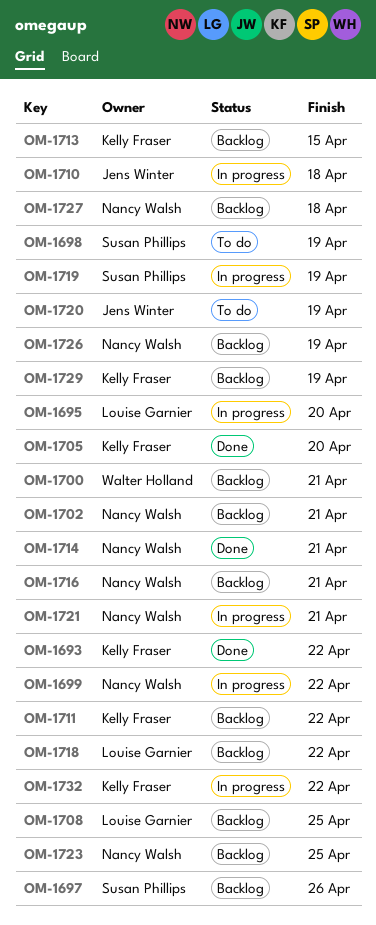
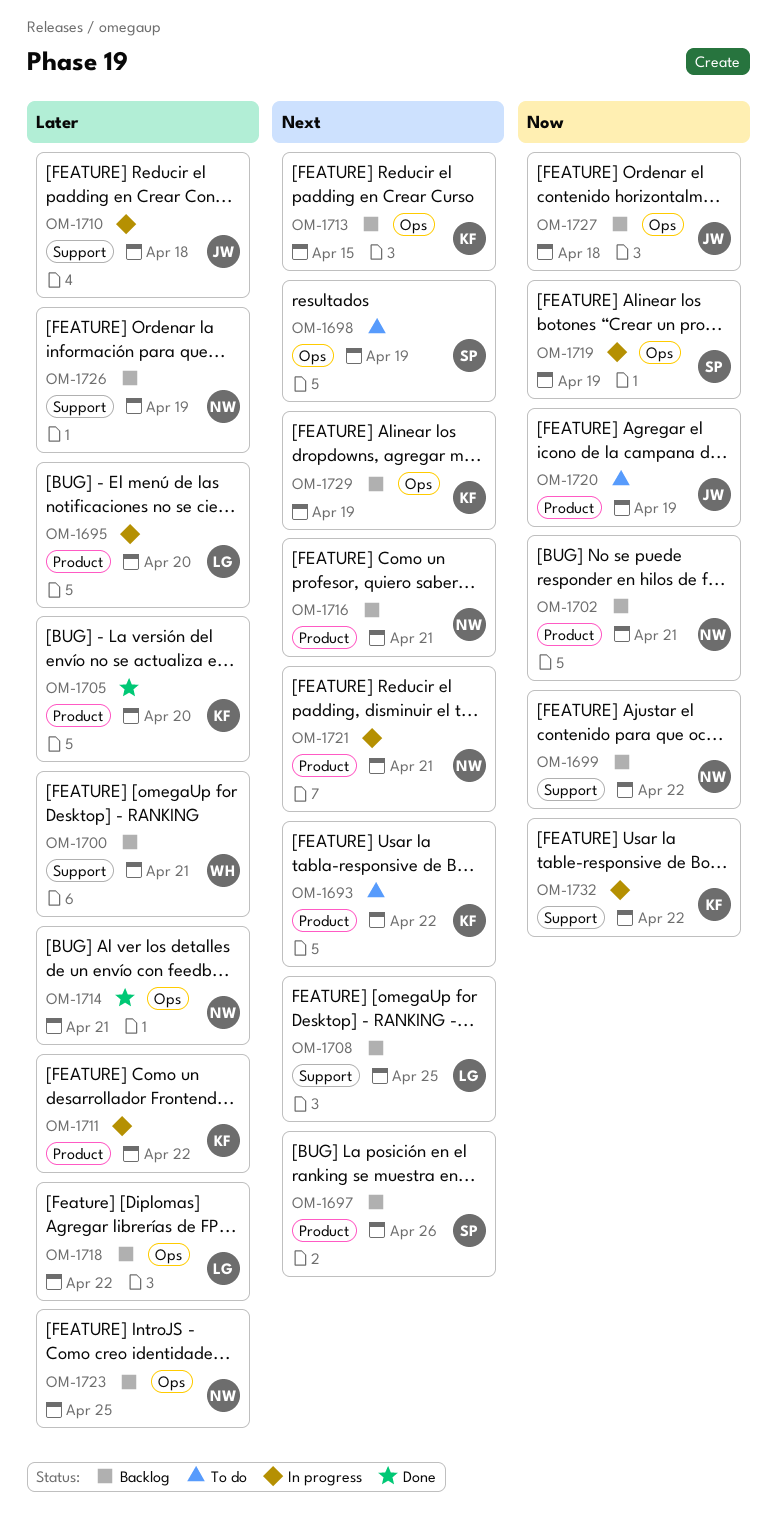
OM-1693, status: Done -> To do
OM-1699, status: In progress -> Backlog
OM-1711, status: Backlog -> In progress
OM-1727, owner: Nancy Walsh -> Jens Winter

